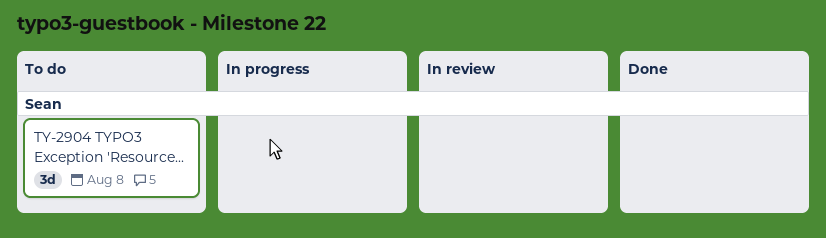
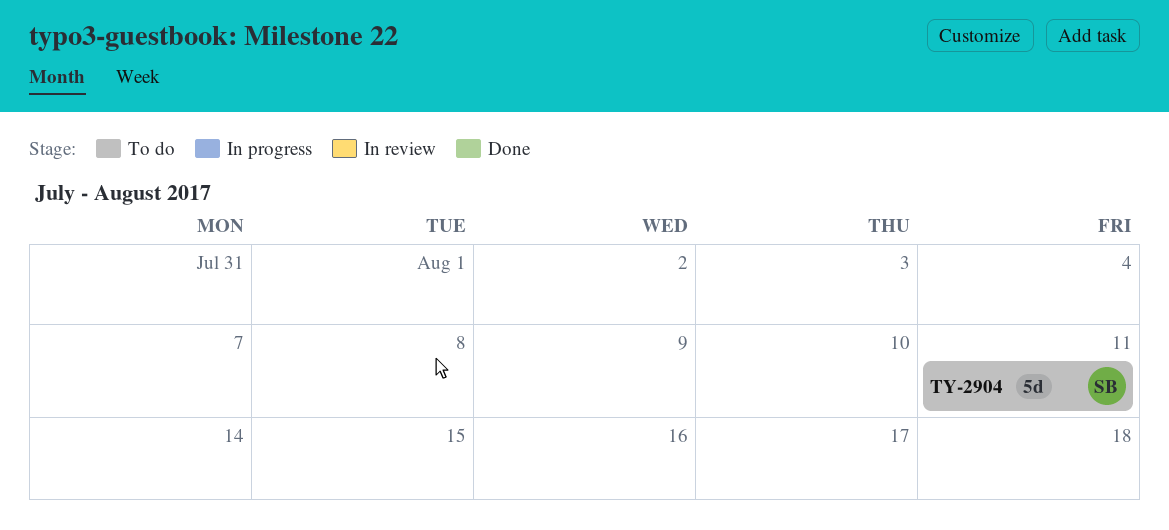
TY-2904, estimate: 3d -> 5d
TY-2904, due: Aug 8 -> Aug 11

